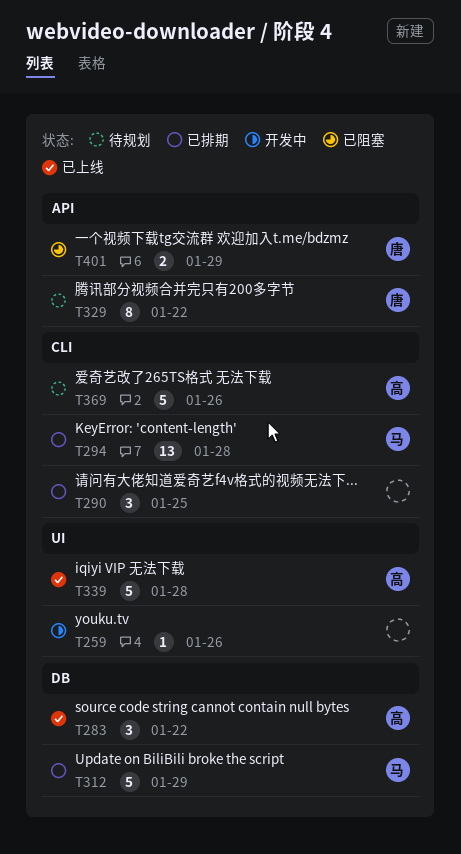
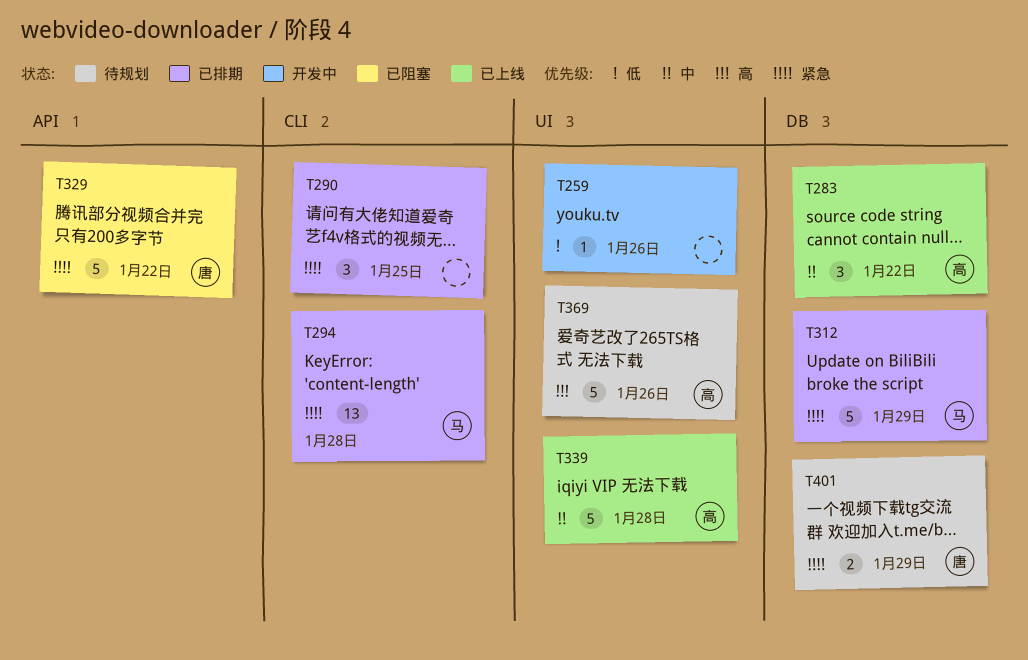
T329, status: 待规划 -> 已阻塞
T329, estimate: 8 -> 5
T369, label: CLI -> UI
T401, status: 已阻塞 -> 待规划
T401, label: API -> DB

